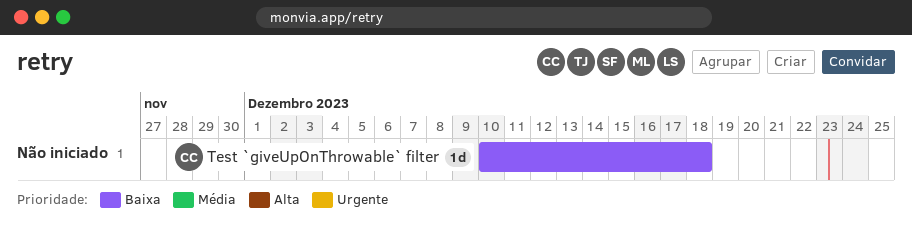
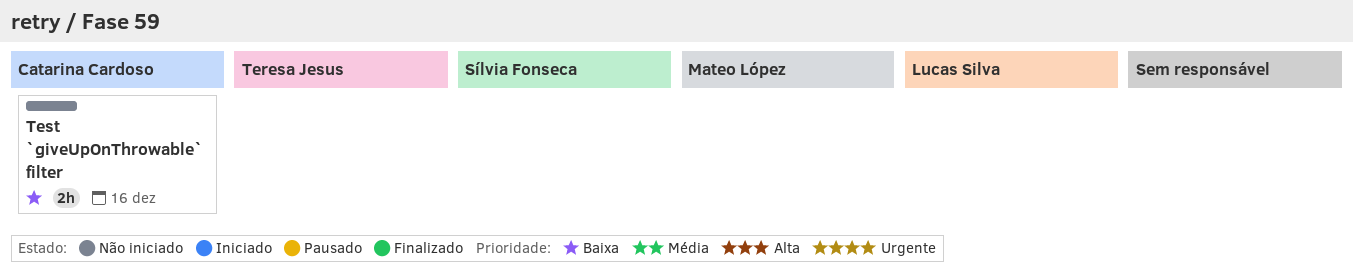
Test `giveUpOnThrowable` filter, estimate: 1d -> 2h
Test `giveUpOnThrowable` filter, due: Dec 18 -> Dec 16

